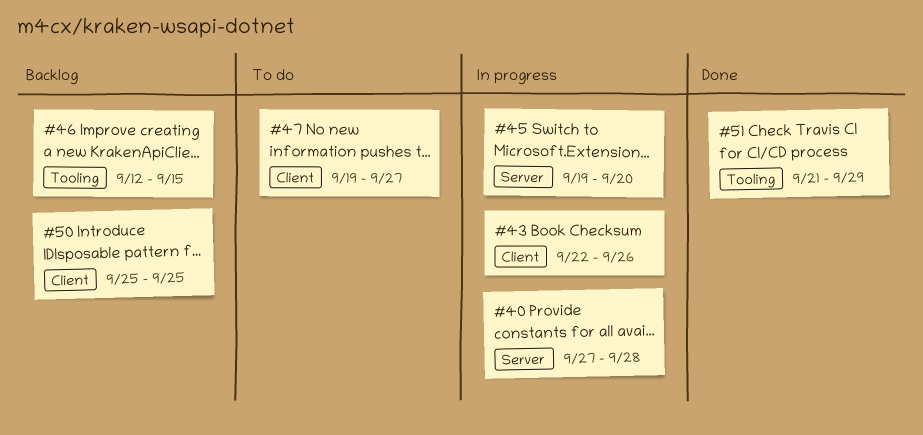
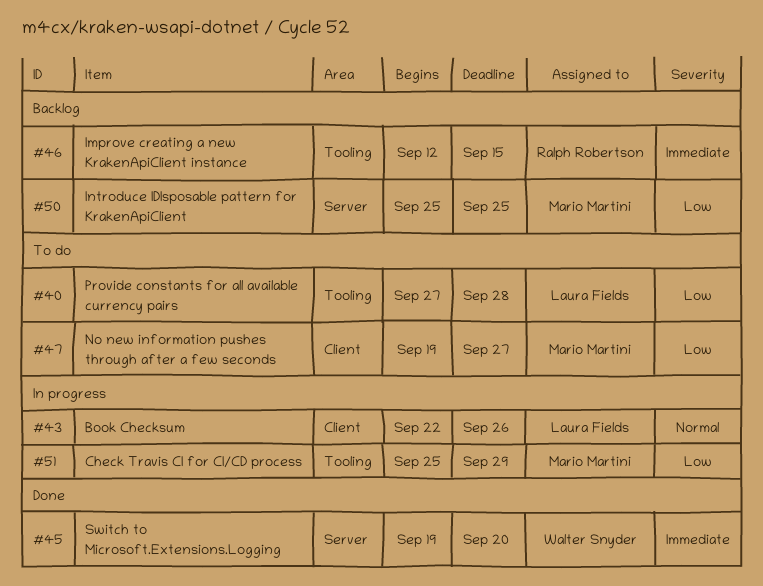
#40, status: In progress -> To do
#40, label: Server -> Tooling
#45, status: In progress -> Done
#50, label: Client -> Server
#51, status: Done -> In progress
#51, start: Sep 21 -> Sep 25

